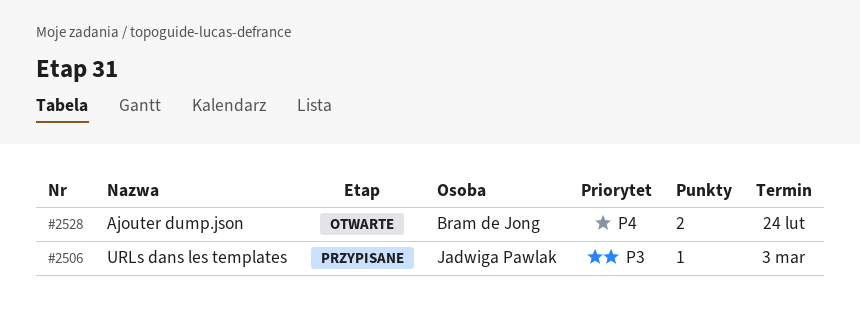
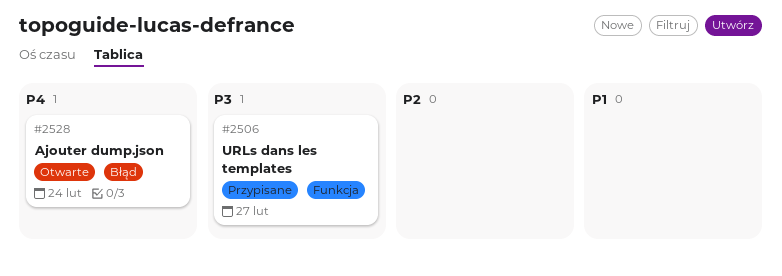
#2506, due: Mar 3 -> Feb 27

